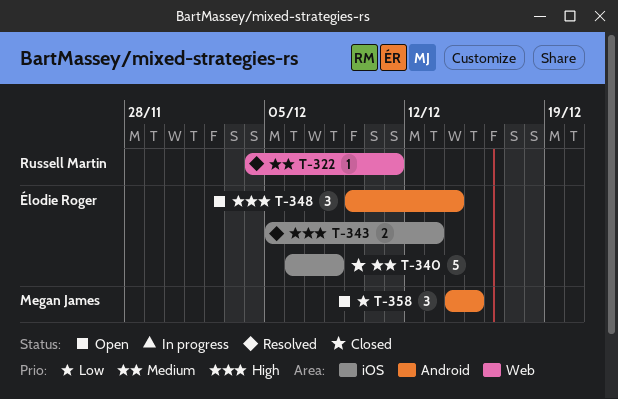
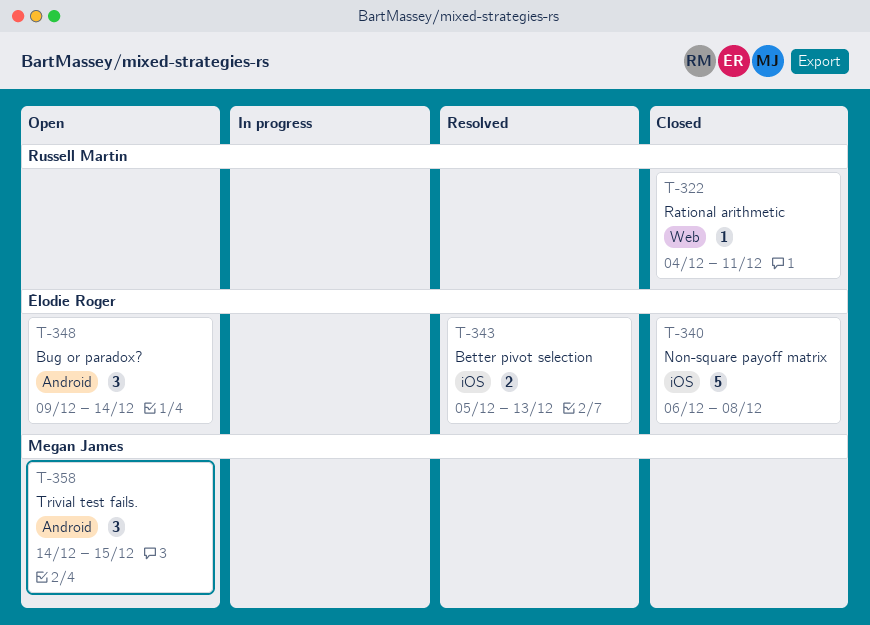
T-322, status: Resolved -> Closed

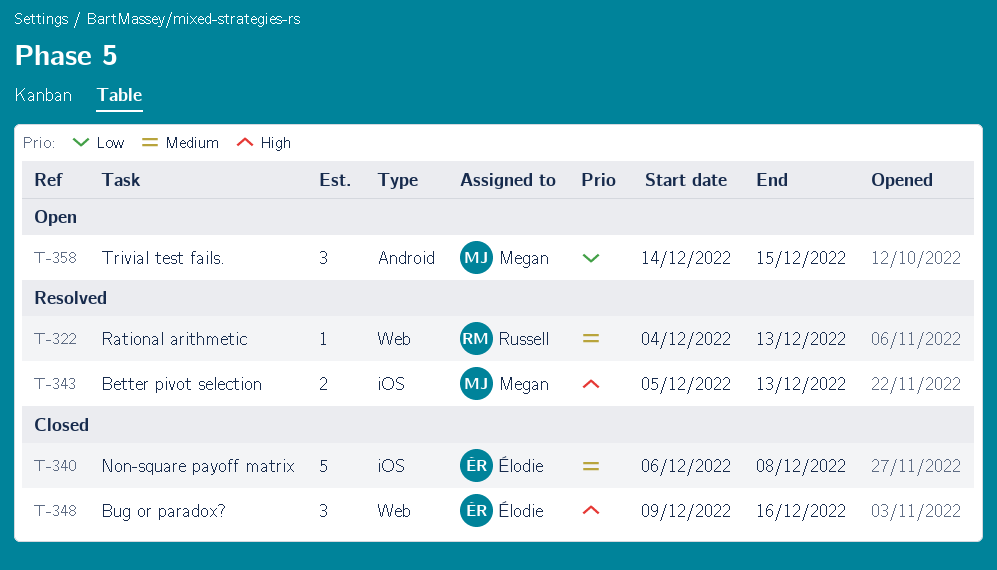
T-322, status: Closed -> Resolved
T-322, due: Dec 11 -> Dec 13
T-343, owner: Élodie Roger -> Megan James
T-348, status: Open -> Closed
T-348, label: Android -> Web
T-348, due: Dec 14 -> Dec 16

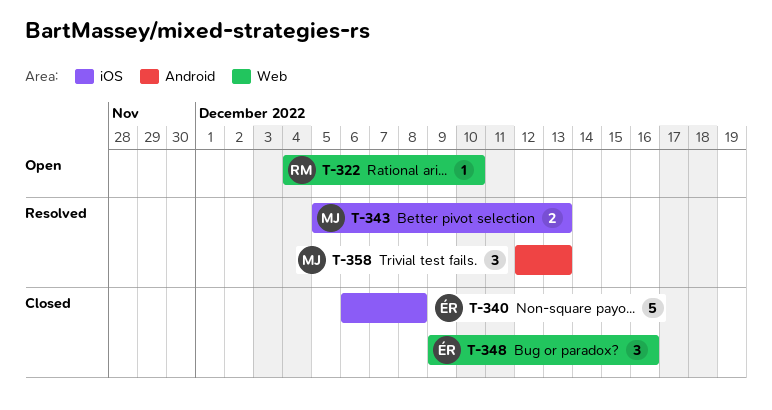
T-322, status: Resolved -> Open
T-322, due: Dec 13 -> Dec 10
T-358, status: Open -> Resolved
T-358, start: Dec 14 -> Dec 12
T-358, due: Dec 15 -> Dec 13

